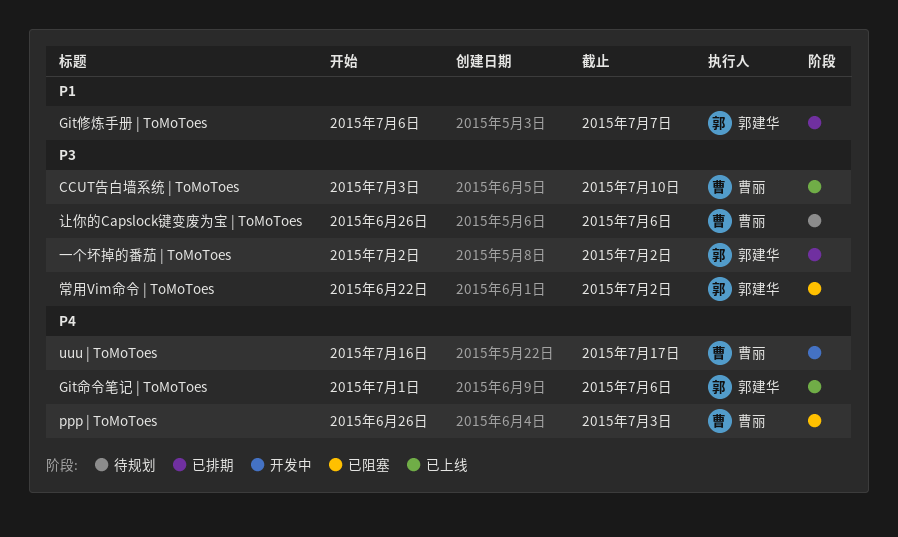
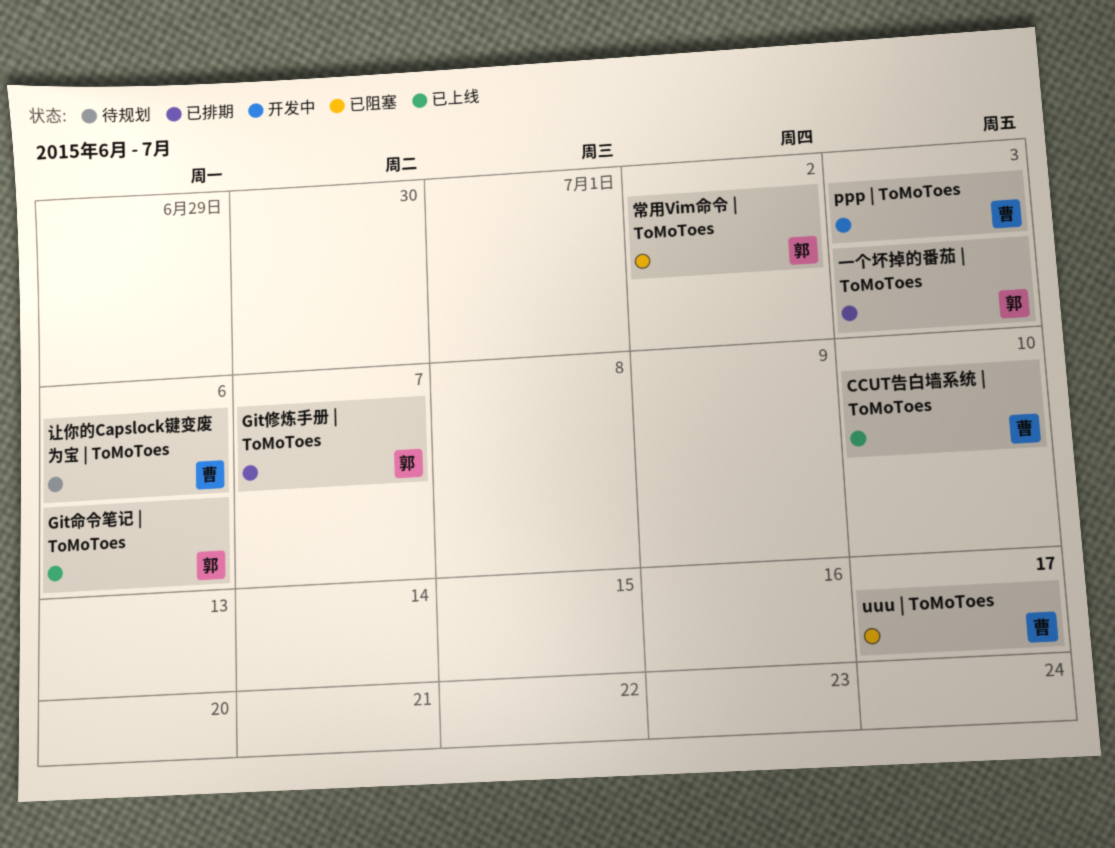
ppp | ToMoToes, status: 已阻塞 -> 开发中
uuu | ToMoToes, status: 开发中 -> 已阻塞
一个坏掉的番茄 | ToMoToes, due: Jul 2 -> Jul 3

